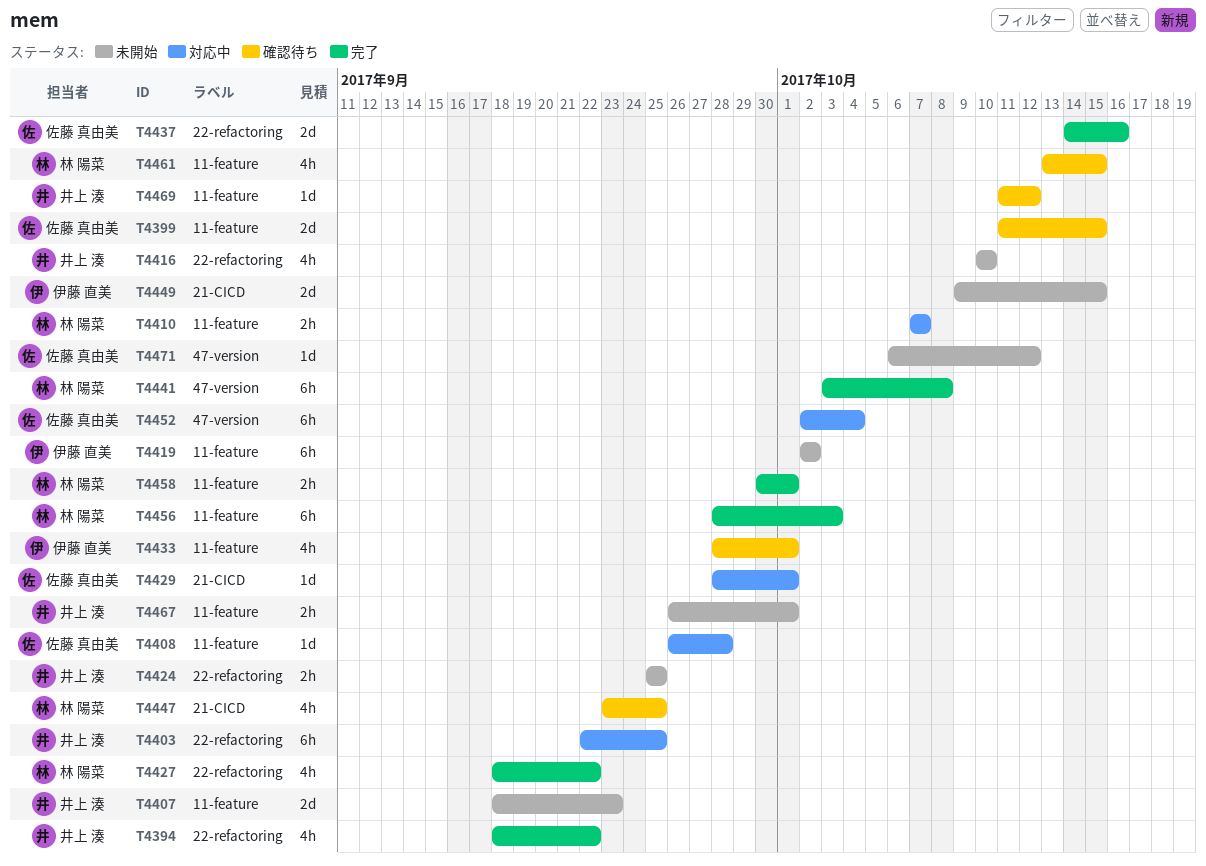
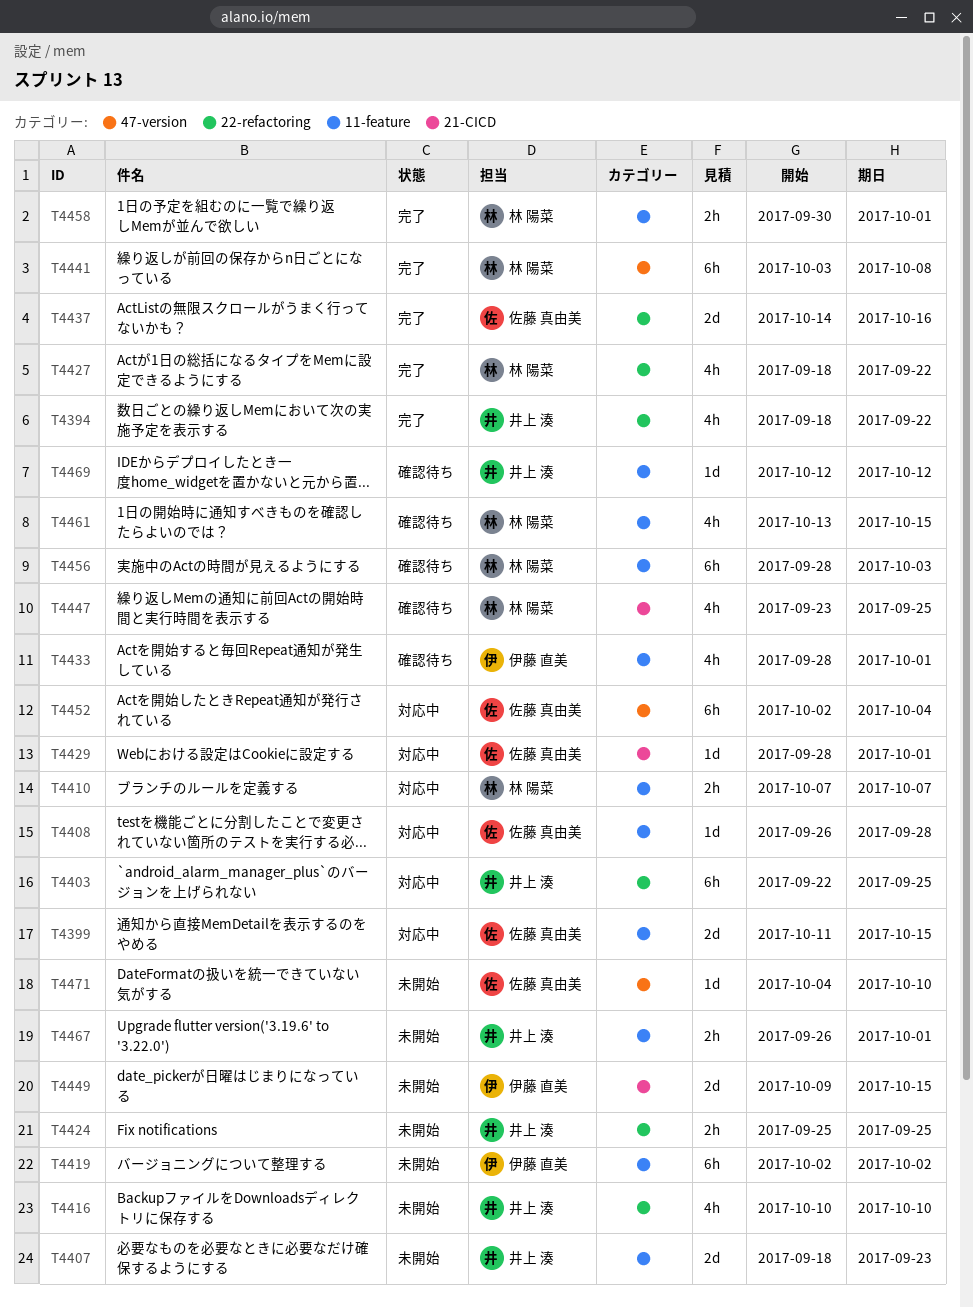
T4399, status: 確認待ち -> 対応中
T4456, status: 完了 -> 確認待ち
T4469, start: Oct 11 -> Oct 12
T4471, start: Oct 6 -> Oct 4
T4471, due: Oct 12 -> Oct 10

